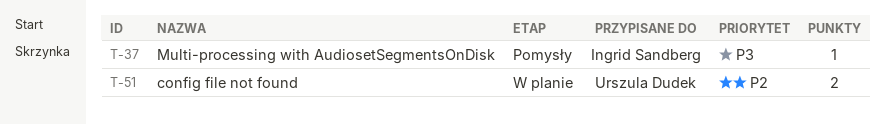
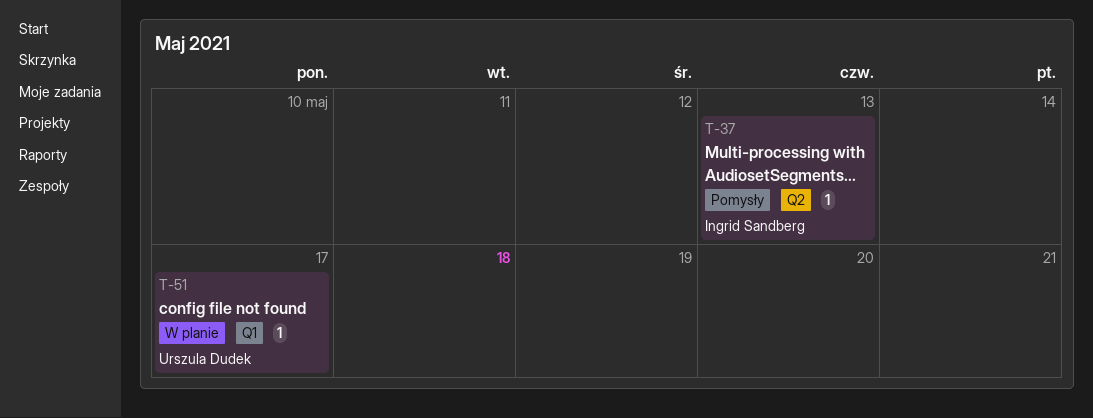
T-51, estimate: 2 -> 1

